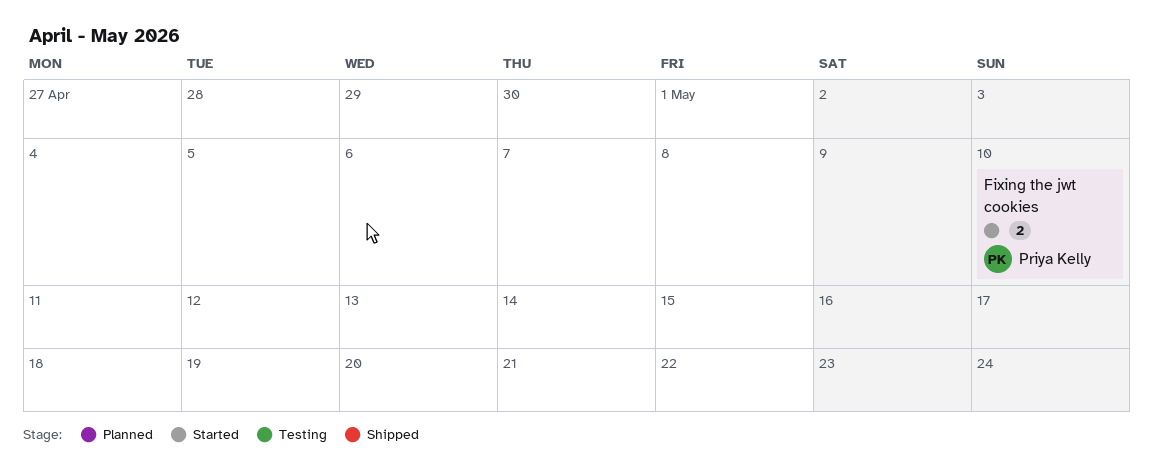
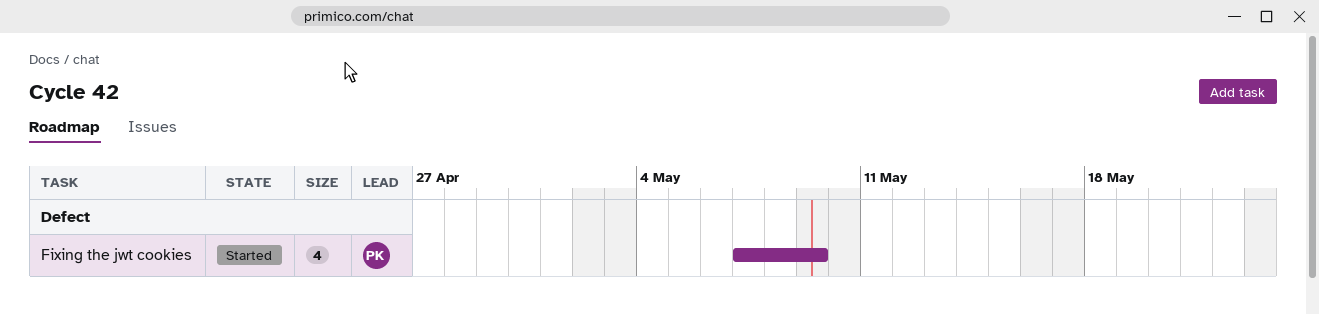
Fixing the jwt cookies, estimate: 2 -> 4
Fixing the jwt cookies, due: May 10 -> May 9

